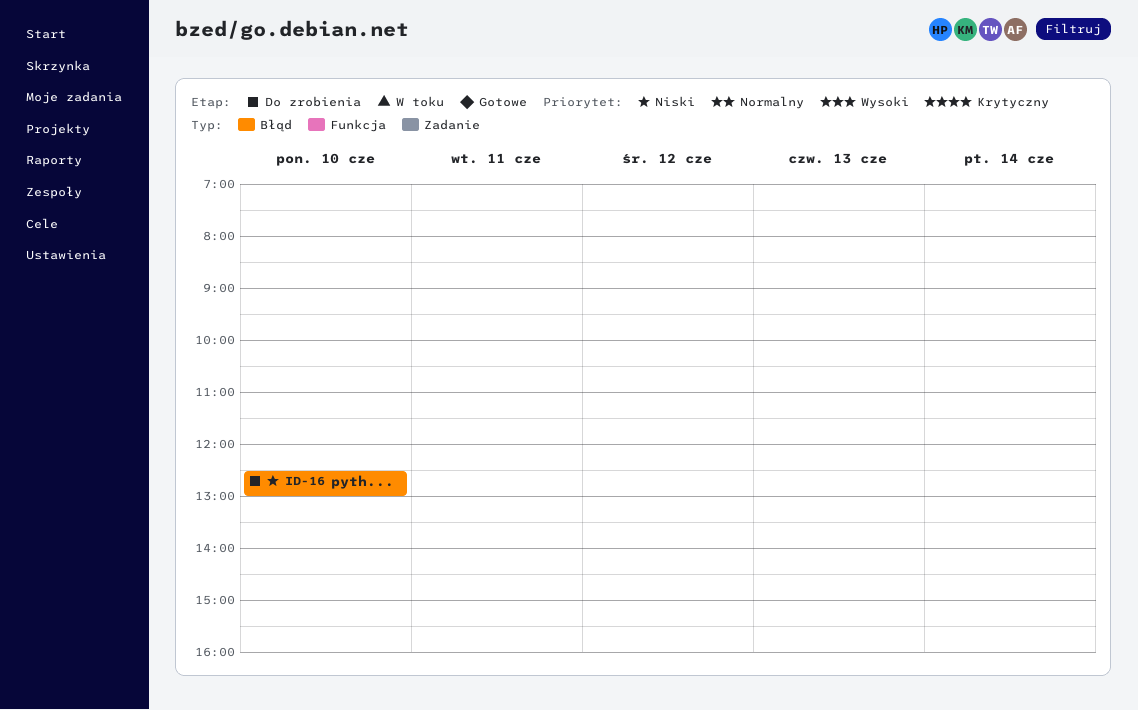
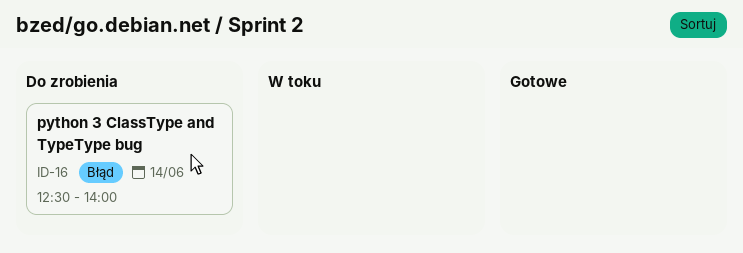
ID-16, day: Jun 10 -> Jun 14
ID-16, ends: 13:00 -> 14:00

